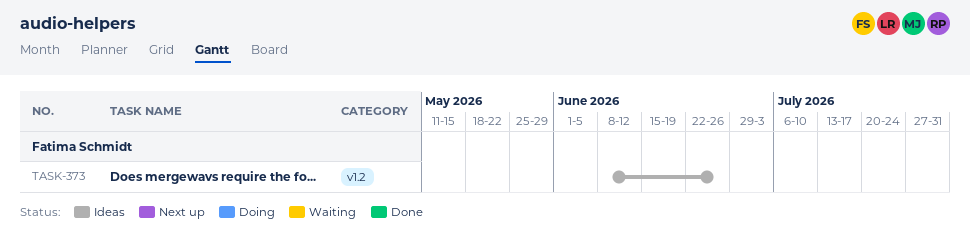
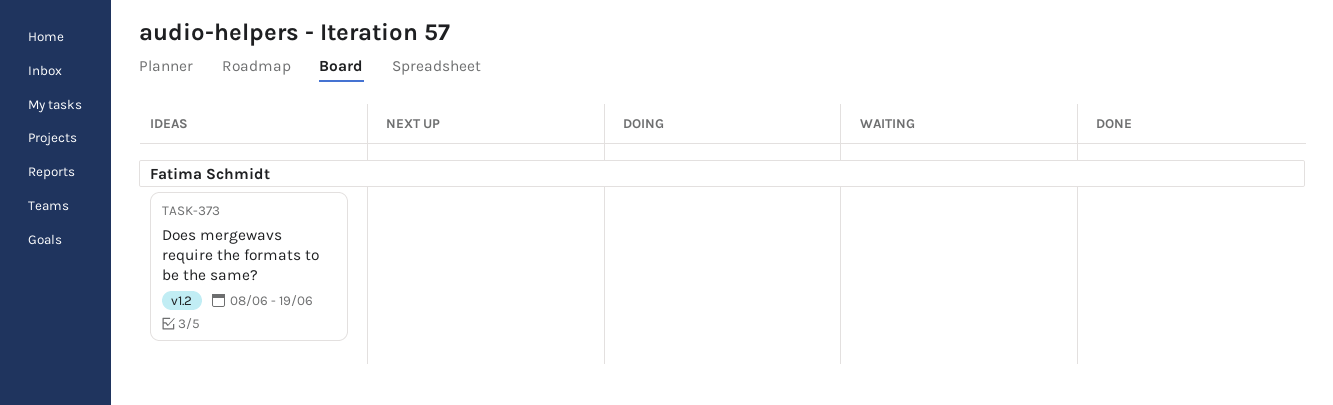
TASK-373, due: Jun 26 -> Jun 19

